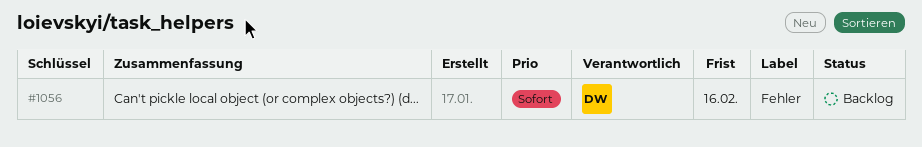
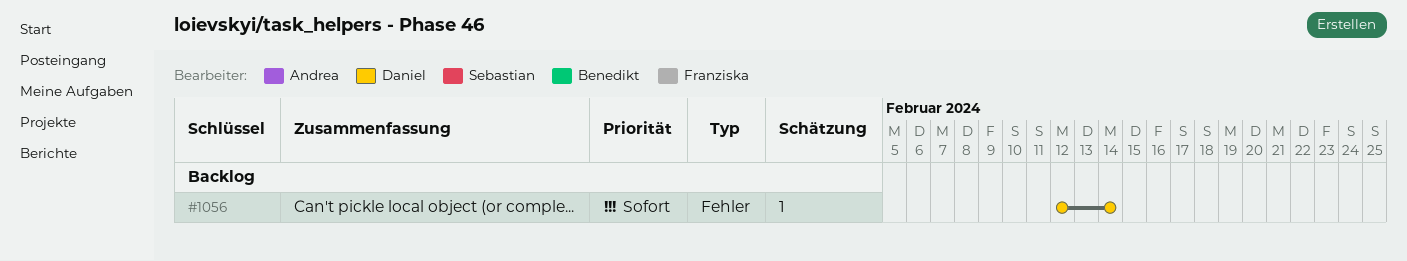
#1056, due: Feb 16 -> Feb 14

